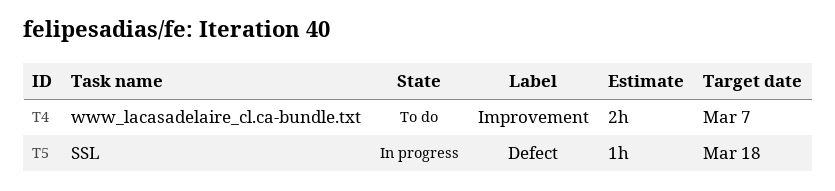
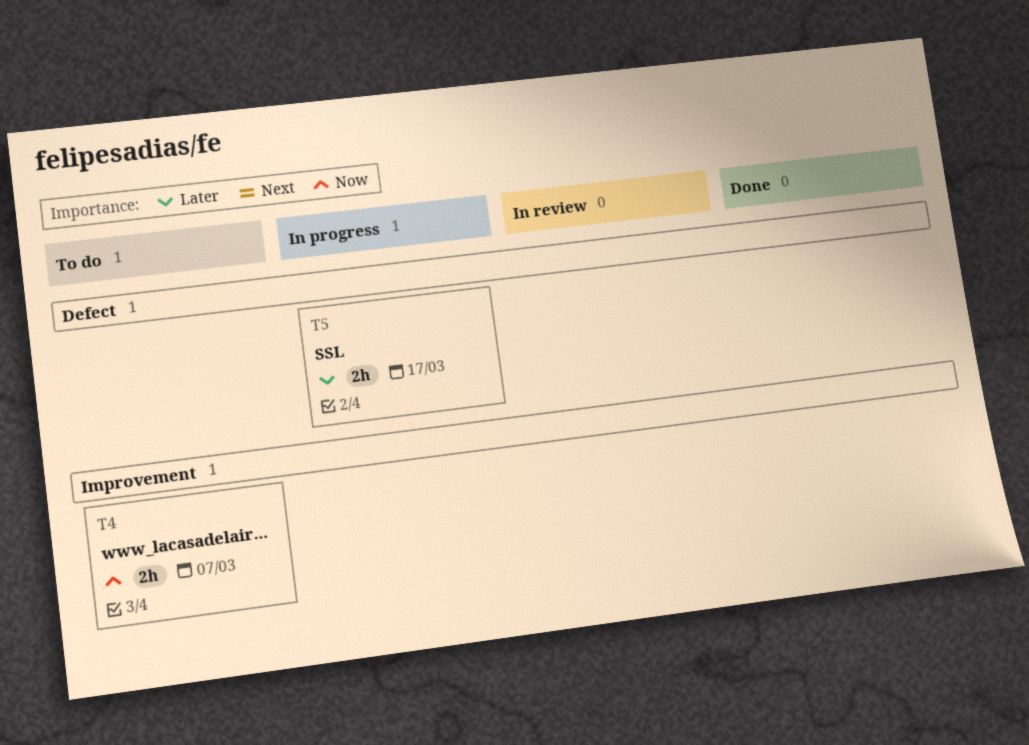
T5, estimate: 1h -> 2h
T5, due: Mar 18 -> Mar 17

